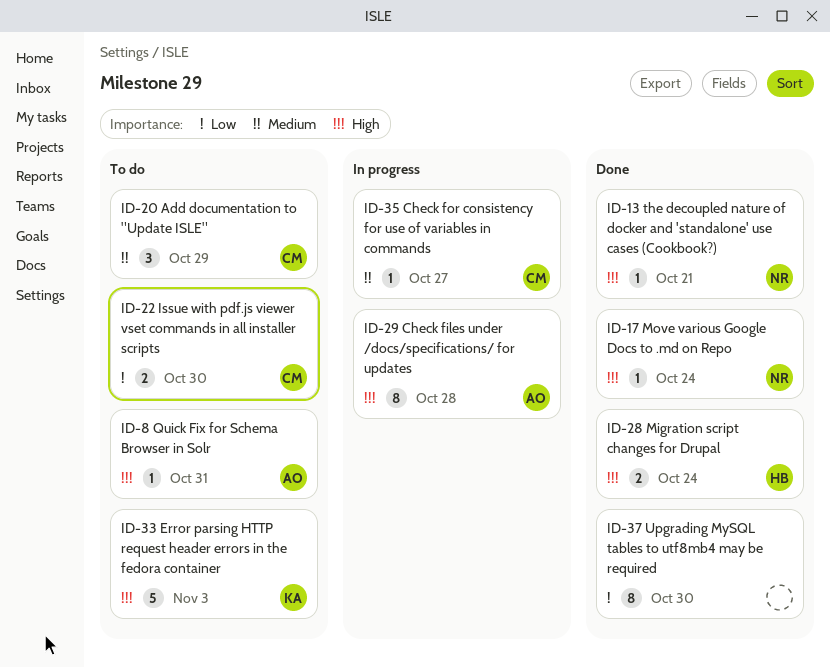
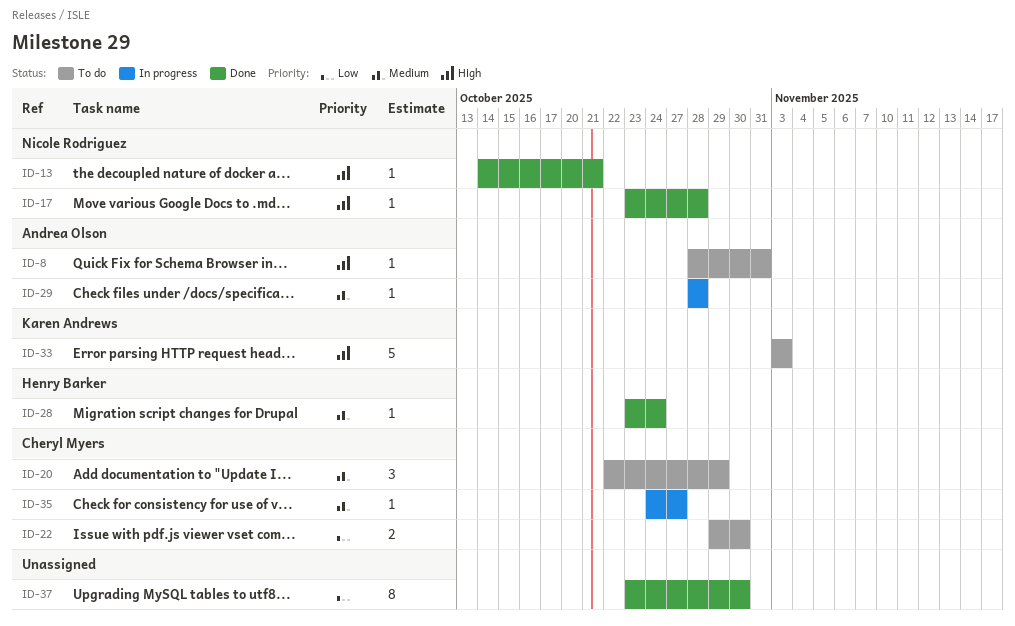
ID-17, due: Oct 24 -> Oct 28
ID-28, priority: High -> Medium
ID-28, estimate: 2 -> 1
ID-29, priority: High -> Medium
ID-29, estimate: 8 -> 1

